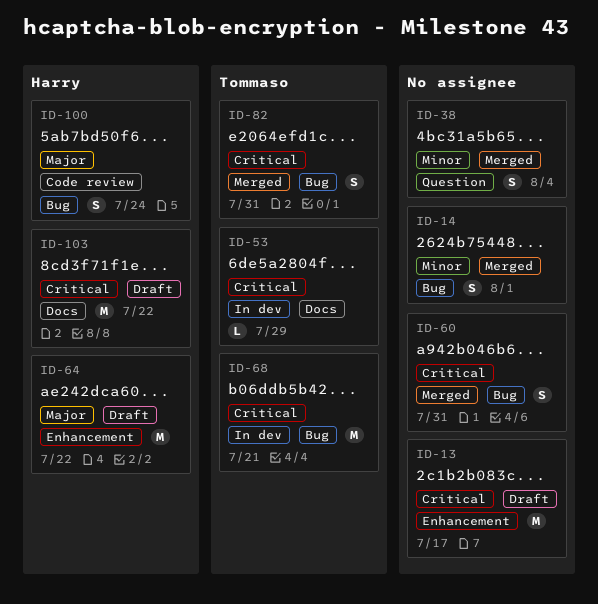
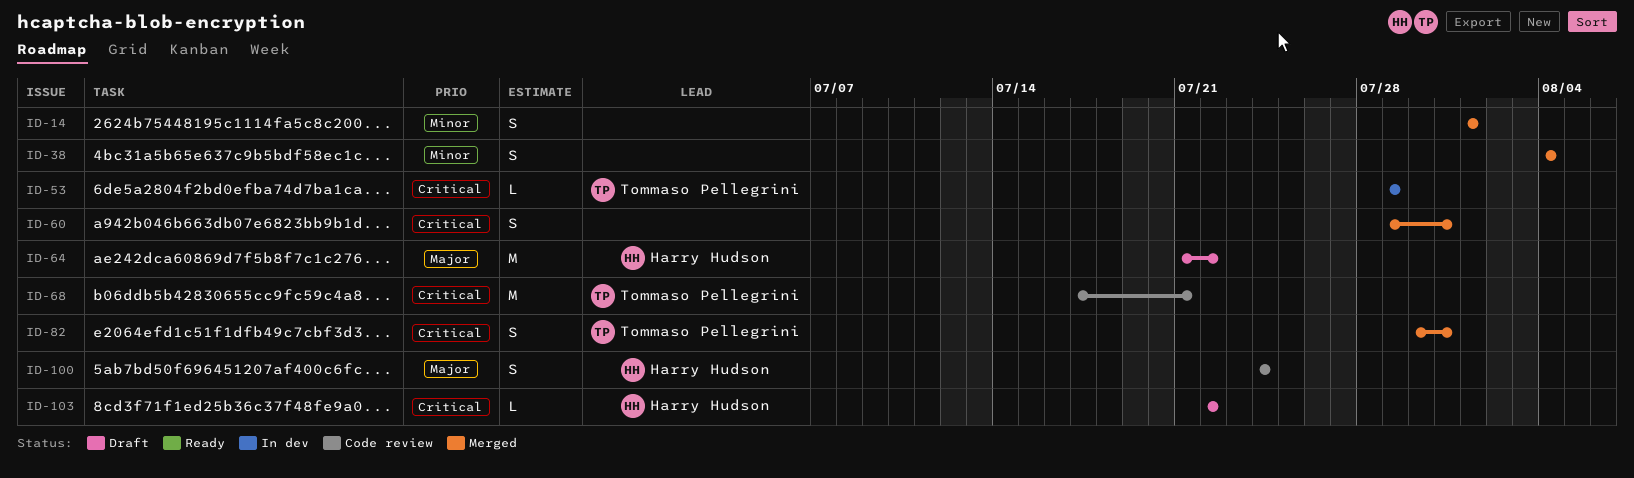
ID-13: present -> none
ID-68, status: In dev -> Code review
ID-103, estimate: M -> L

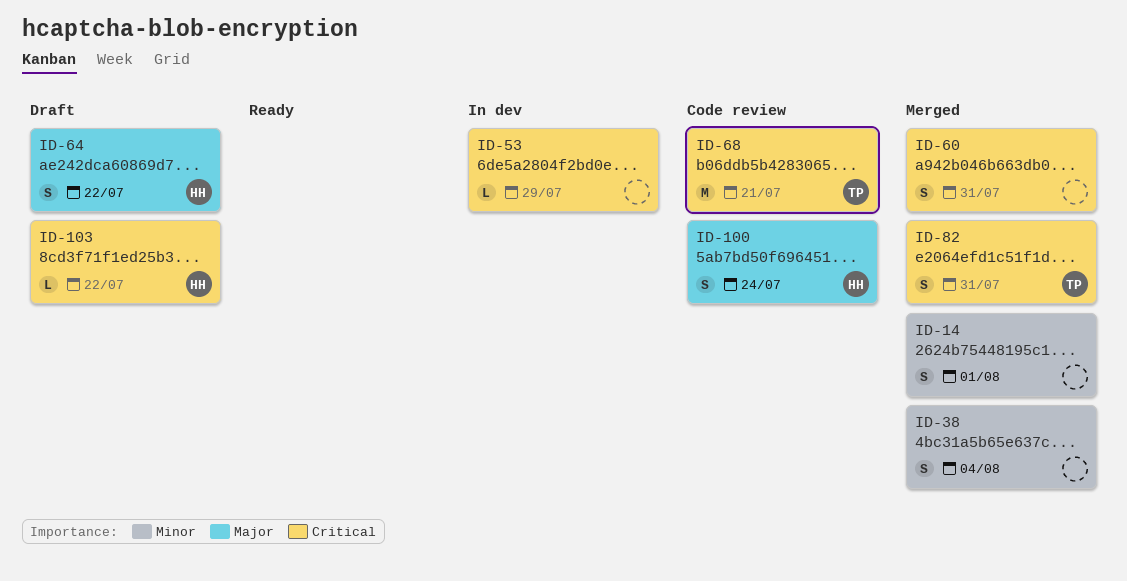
ID-53, owner: Tommaso Pellegrini -> none
ID-64, estimate: M -> S

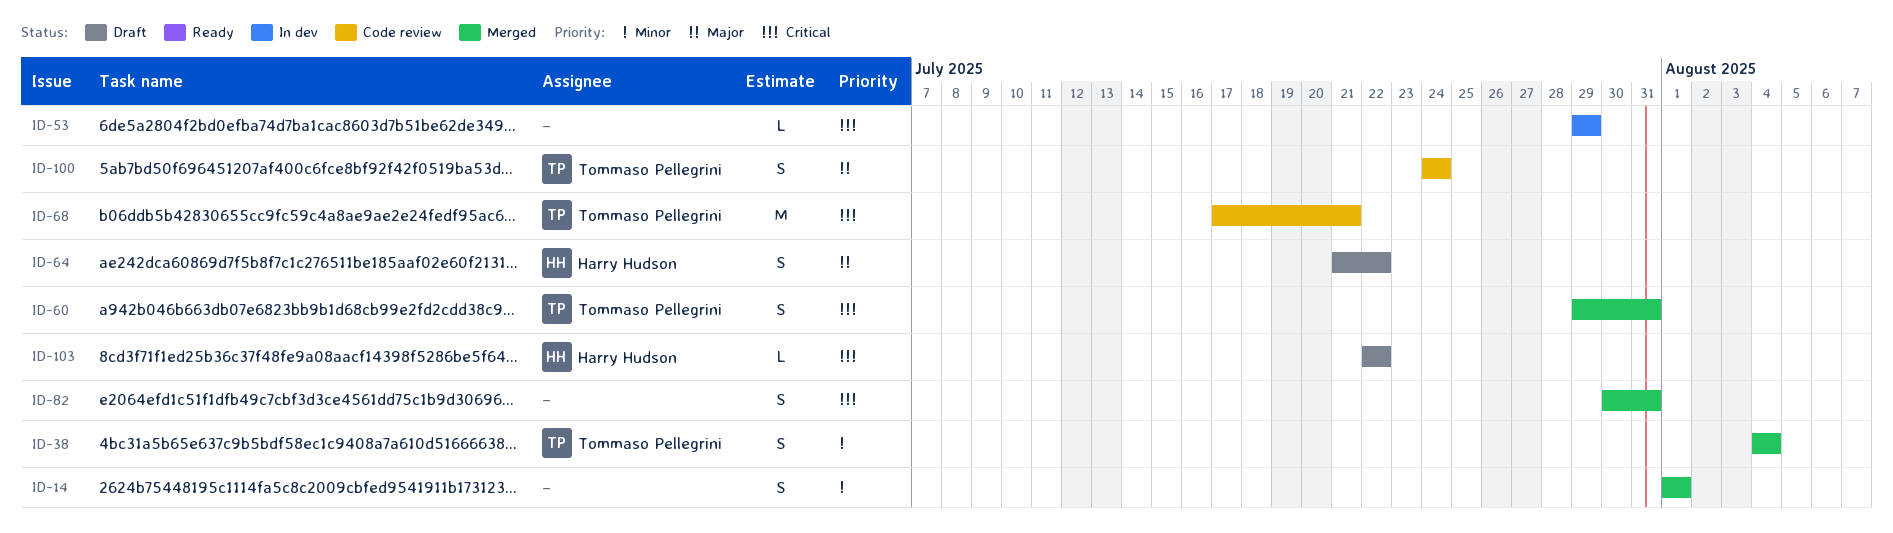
ID-38, owner: none -> Tommaso Pellegrini
ID-60, owner: none -> Tommaso Pellegrini
ID-82, owner: Tommaso Pellegrini -> none
ID-100, owner: Harry Hudson -> Tommaso Pellegrini

